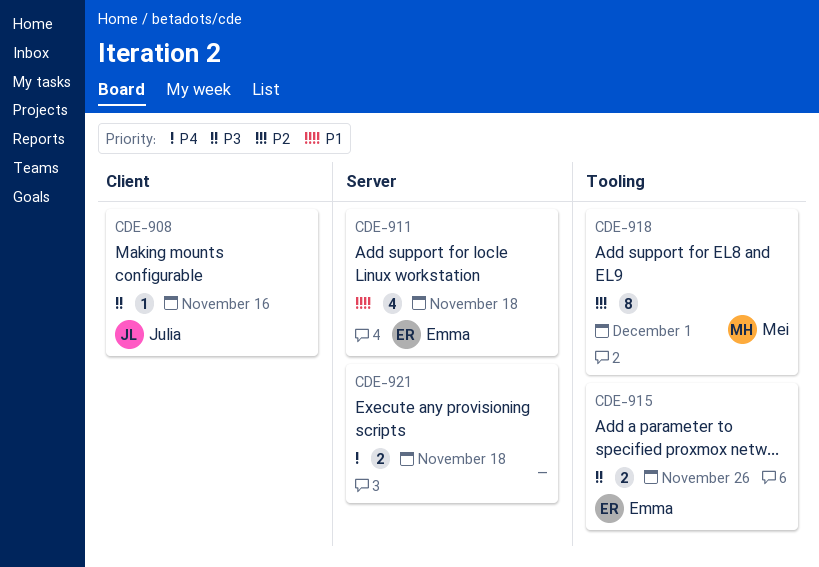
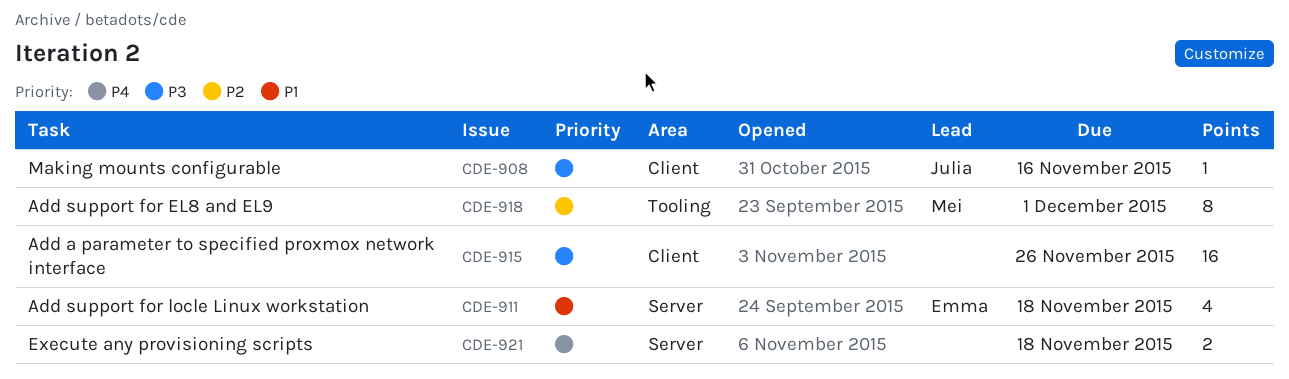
CDE-915, owner: Emma -> none
CDE-915, label: Tooling -> Client
CDE-915, estimate: 2 -> 16

